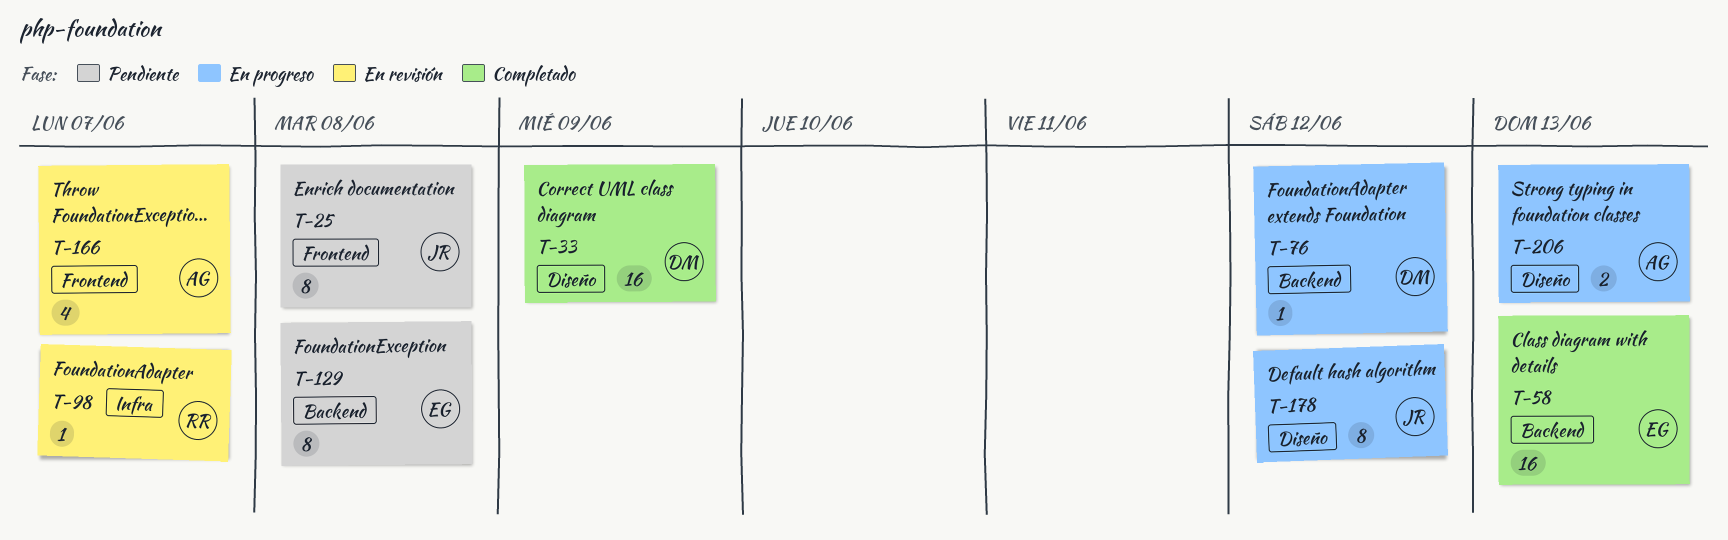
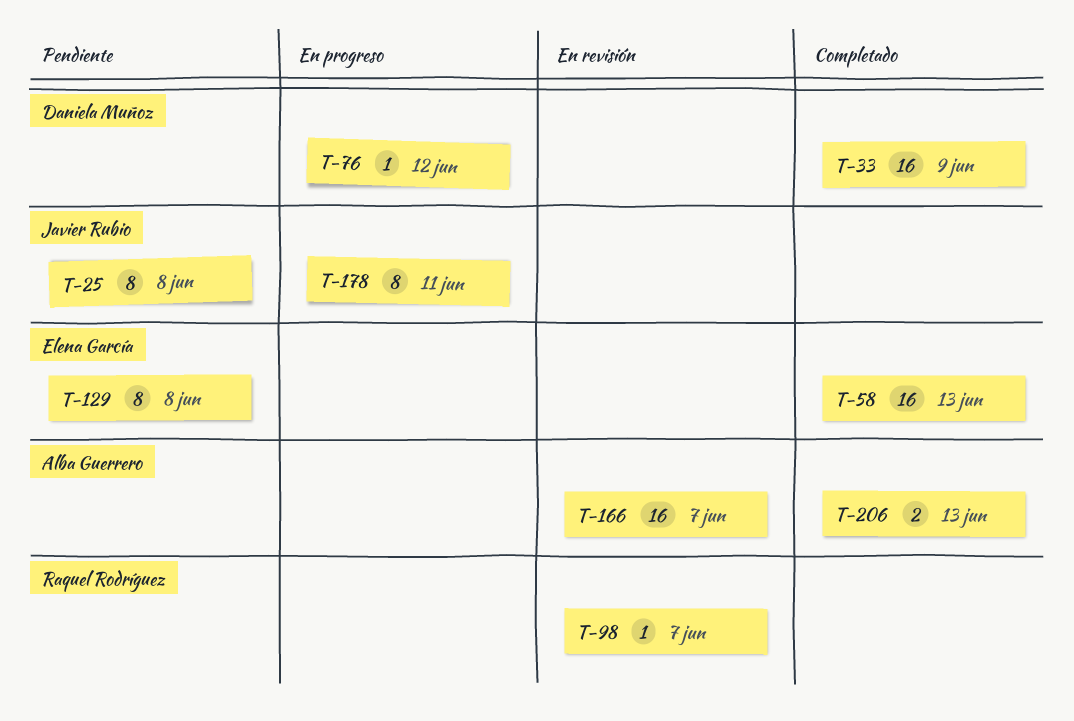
T-166, estimate: 4 -> 16
T-178, due: Jun 12 -> Jun 11
T-206, status: En progreso -> Completado

